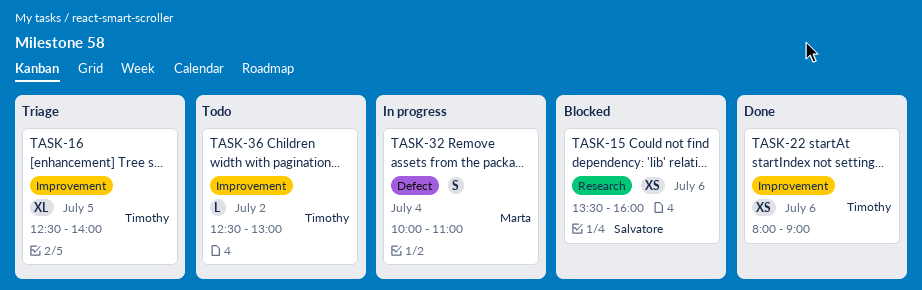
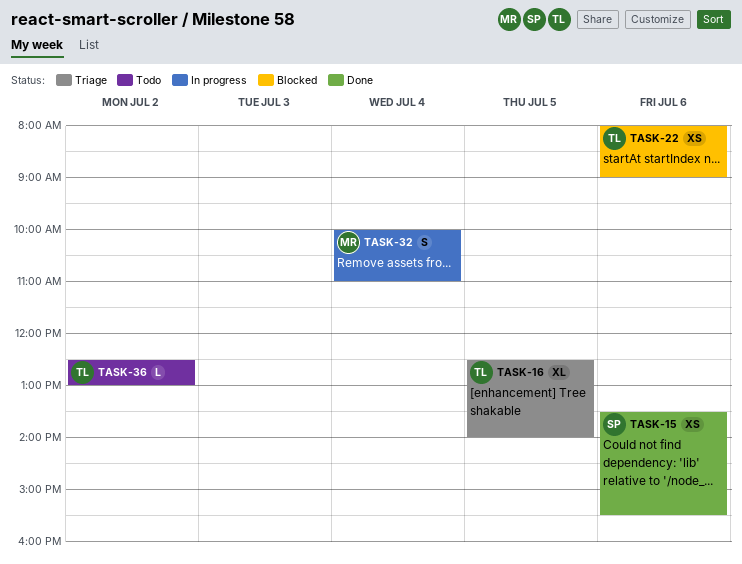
TASK-15, status: Blocked -> Done
TASK-15, ends: 16:00 -> 15:30
TASK-22, status: Done -> Blocked

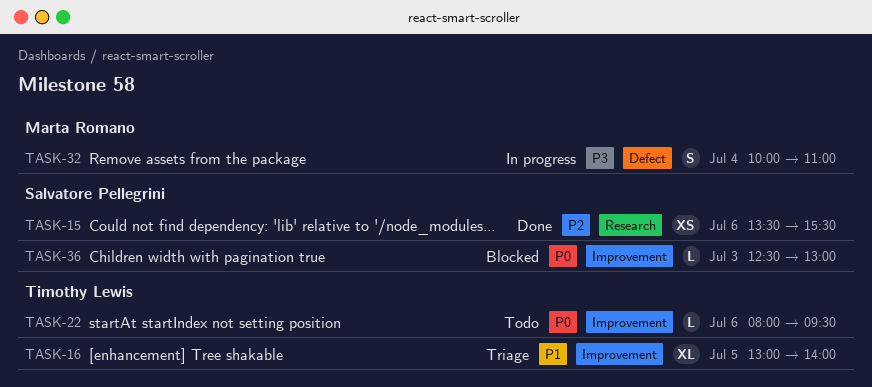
TASK-16, begins: 12:30 -> 13:00
TASK-22, status: Blocked -> Todo
TASK-22, estimate: XS -> L
TASK-22, ends: 09:00 -> 09:30
TASK-36, status: Todo -> Blocked
TASK-36, owner: Timothy Lewis -> Salvatore Pellegrini
TASK-36, day: Jul 2 -> Jul 3

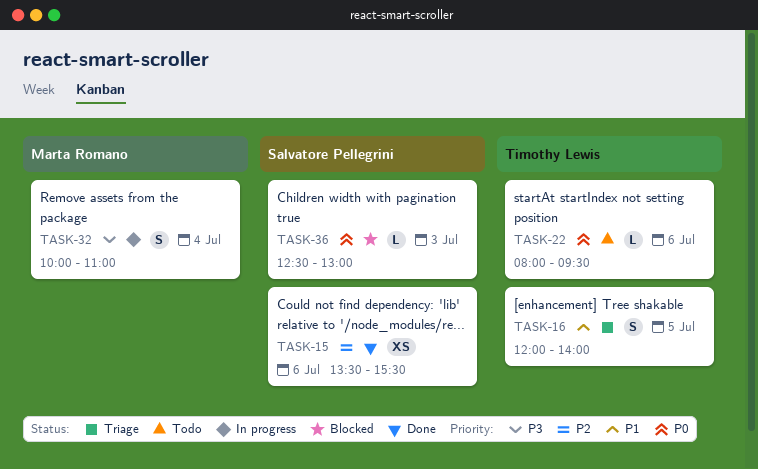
TASK-16, estimate: XL -> S
TASK-16, begins: 13:00 -> 12:00

